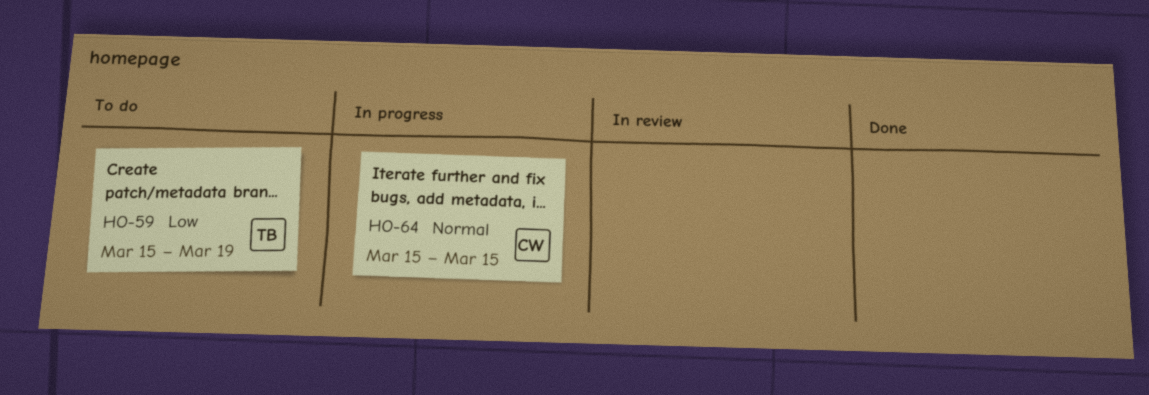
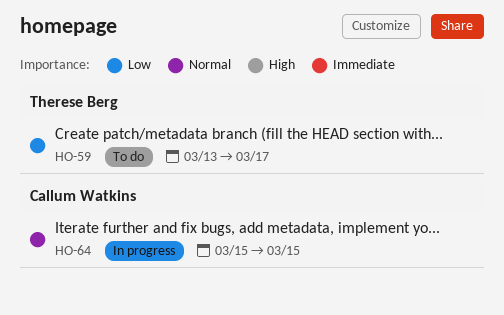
HO-59, start: Mar 15 -> Mar 13
HO-59, due: Mar 19 -> Mar 17

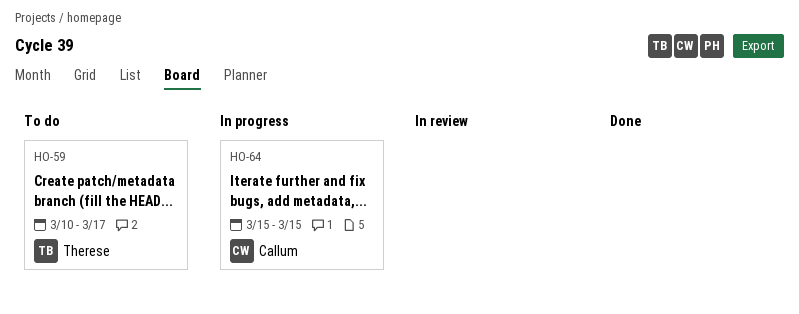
HO-59, start: Mar 13 -> Mar 10

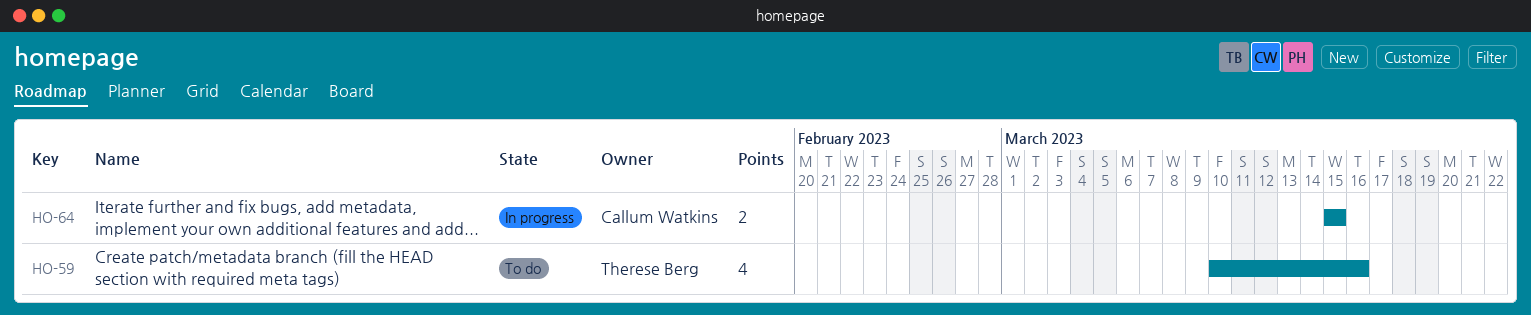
HO-59, due: Mar 17 -> Mar 16

